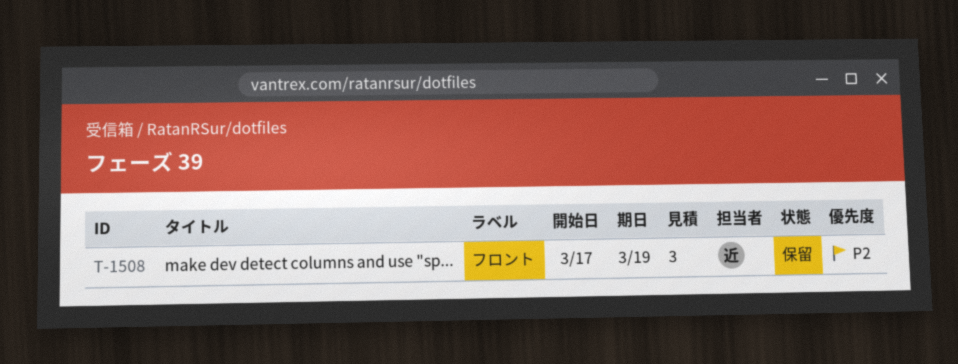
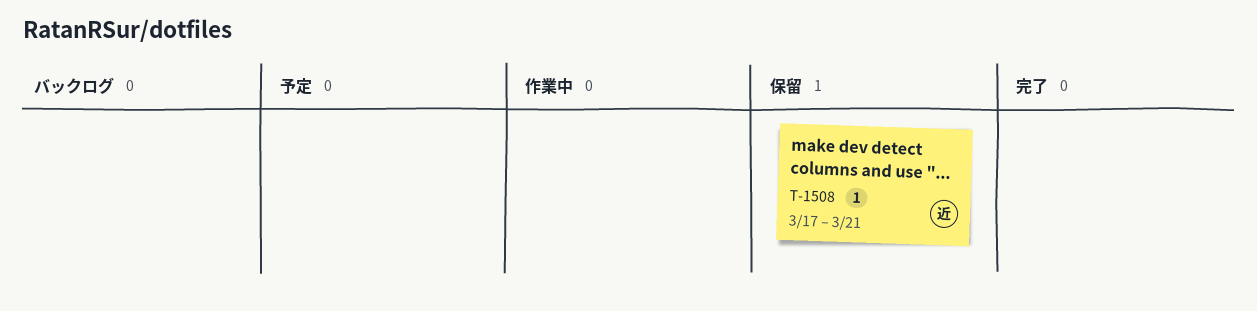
T-1508, estimate: 3 -> 1
T-1508, due: Mar 19 -> Mar 21

